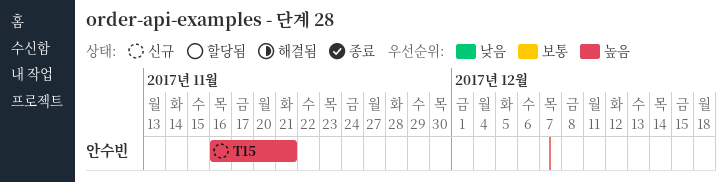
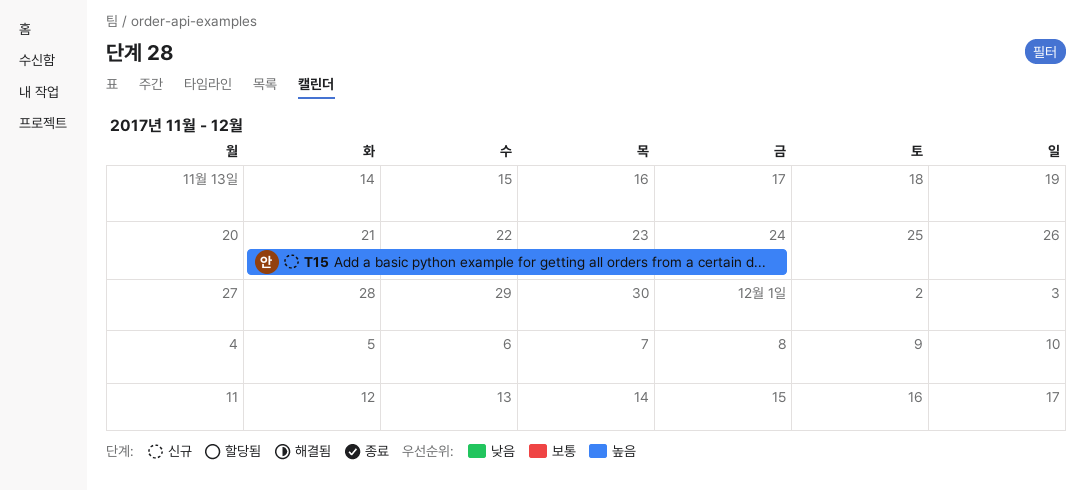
T15, start: Nov 16 -> Nov 21
T15, due: Nov 21 -> Nov 24

